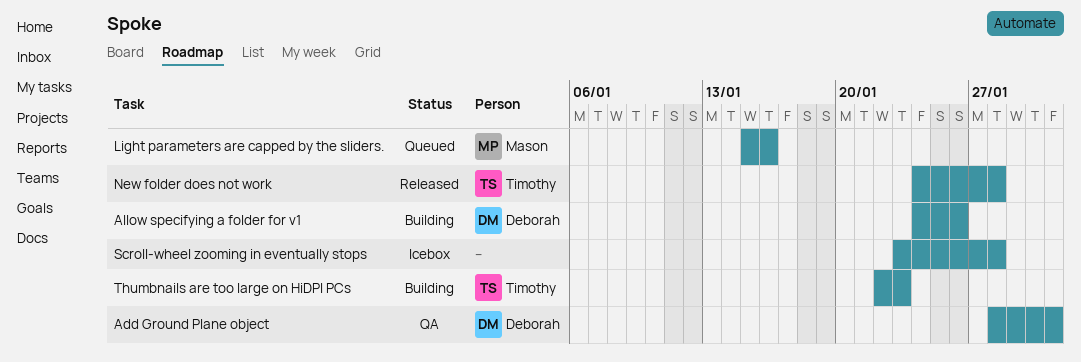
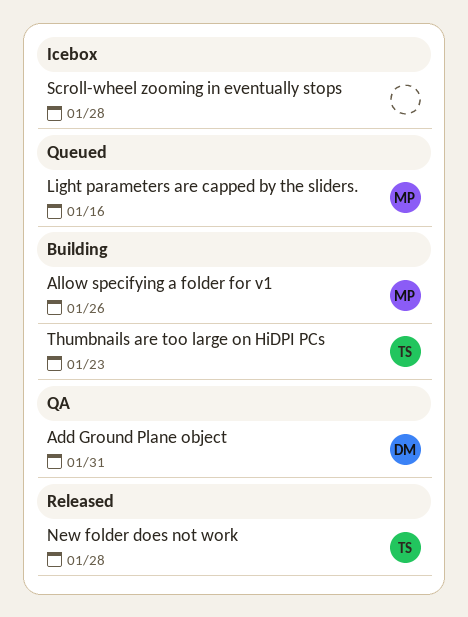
Allow specifying a folder for v1, owner: Deborah -> Mason

